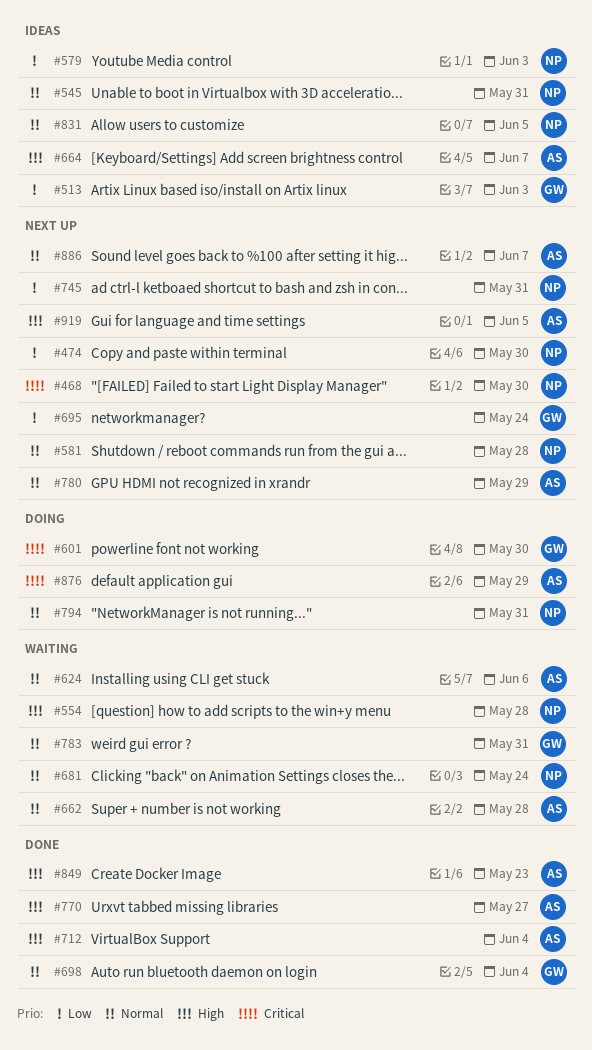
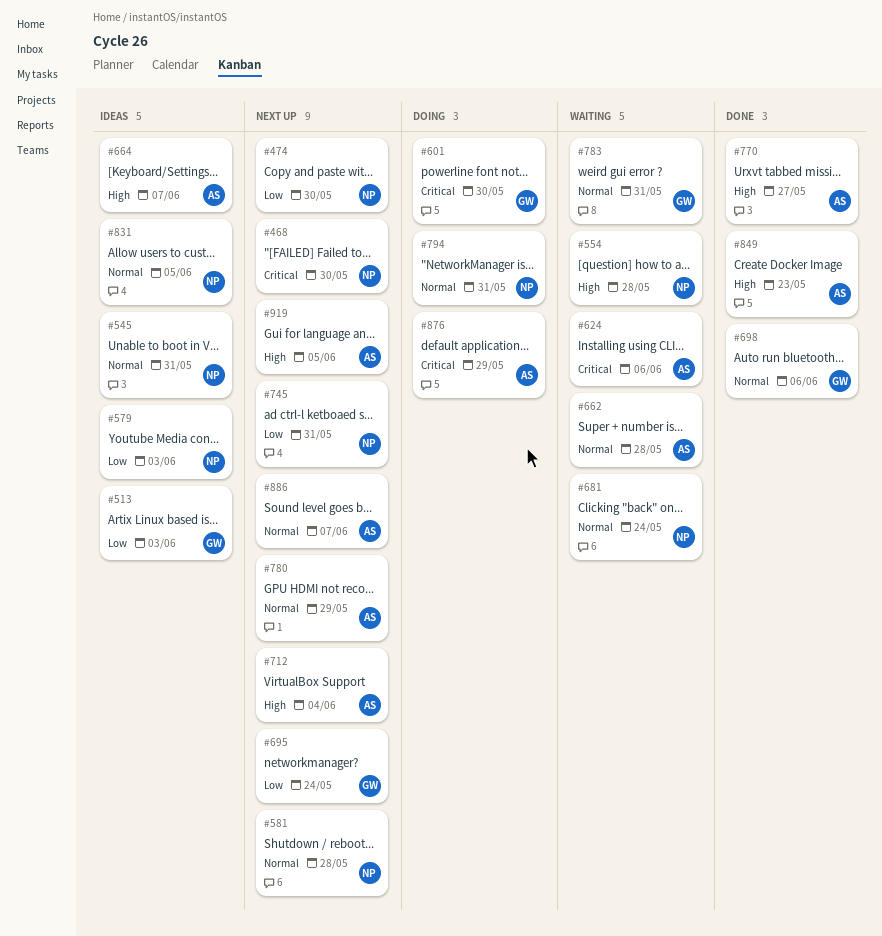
#624, priority: Normal -> Critical
#698, due: Jun 4 -> Jun 6
#712, status: Done -> Next up

